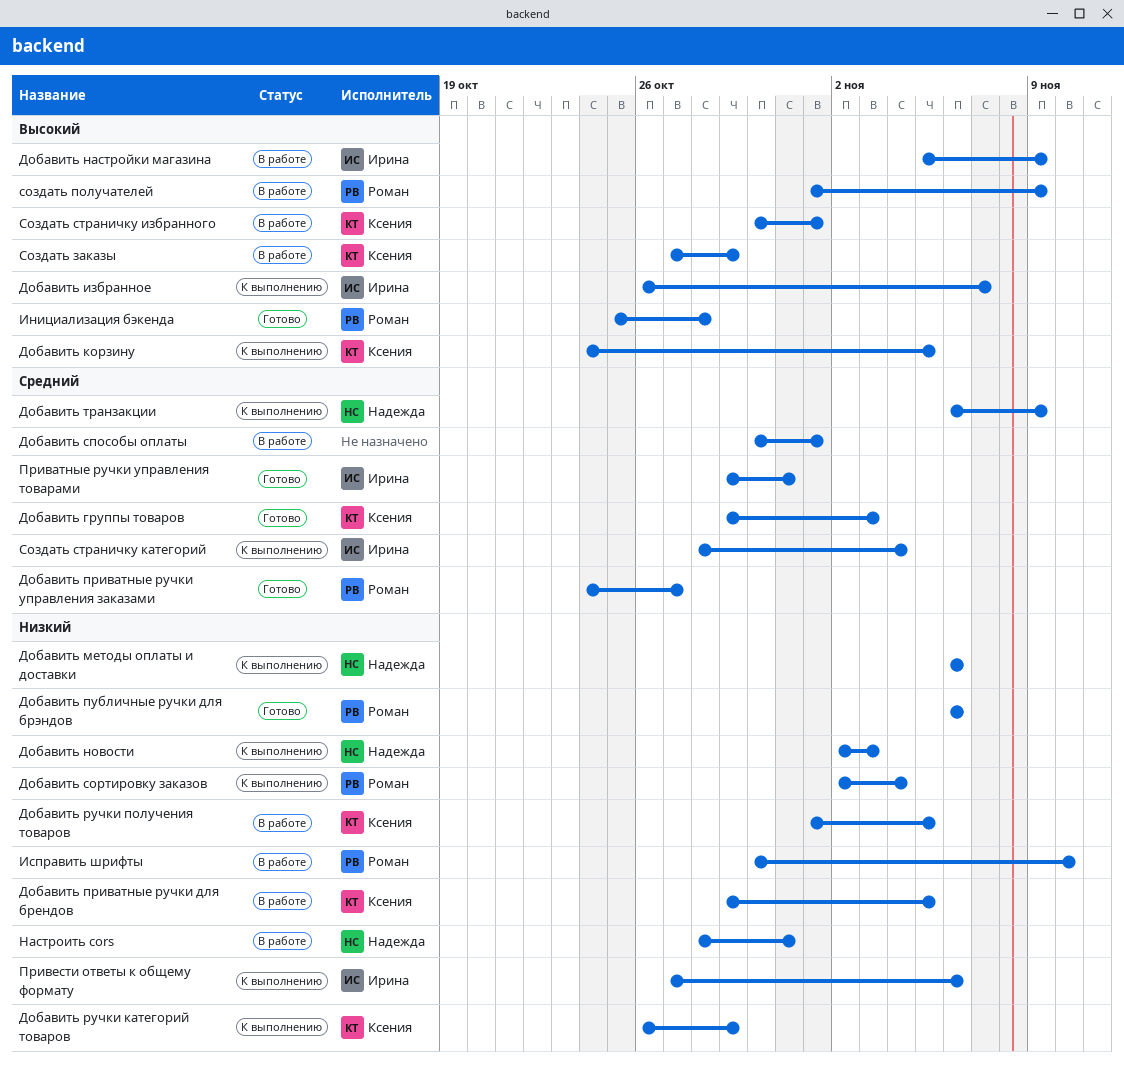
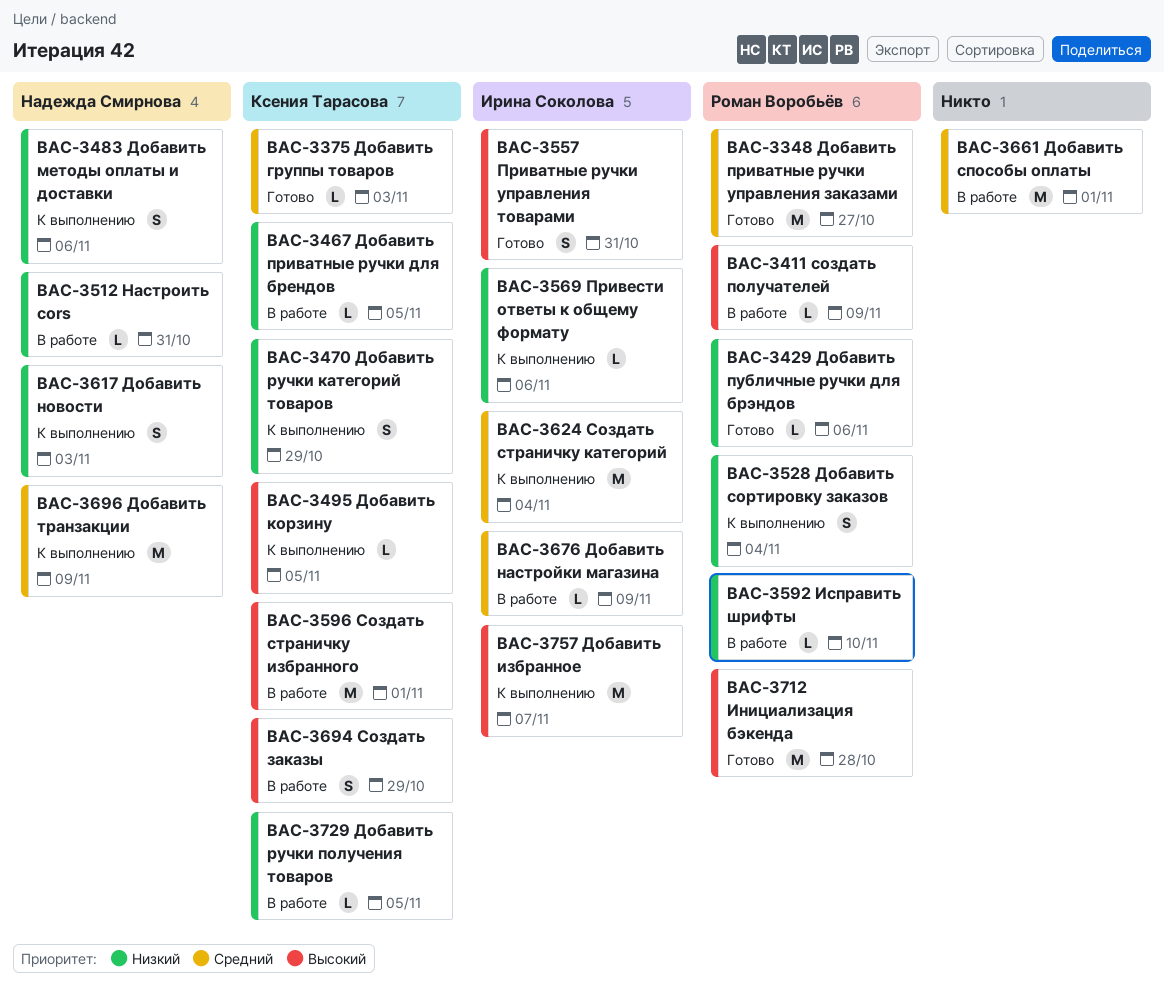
Добавить настройки магазина, priority: Высокий -> Средний
Приватные ручки управления товарами, priority: Средний -> Высокий

